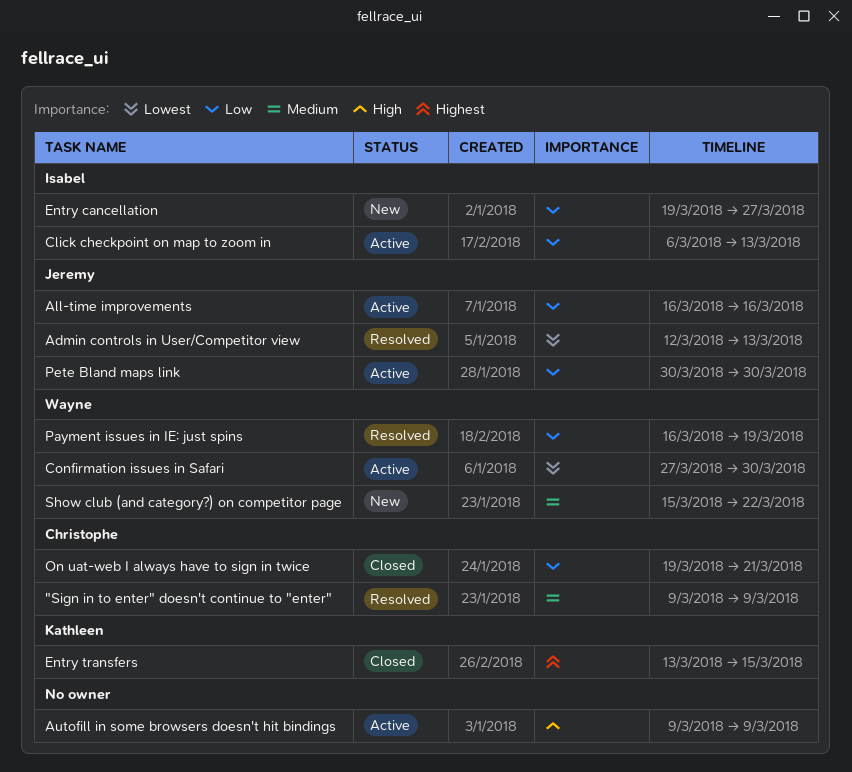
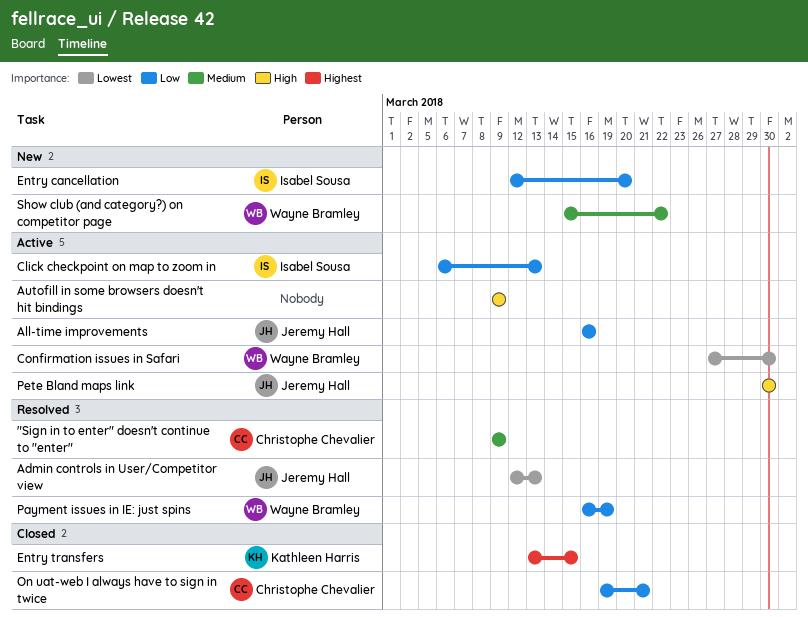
Entry cancellation, start: Mar 19 -> Mar 12
Entry cancellation, due: Mar 27 -> Mar 20
Pete Bland maps link, priority: Low -> High

